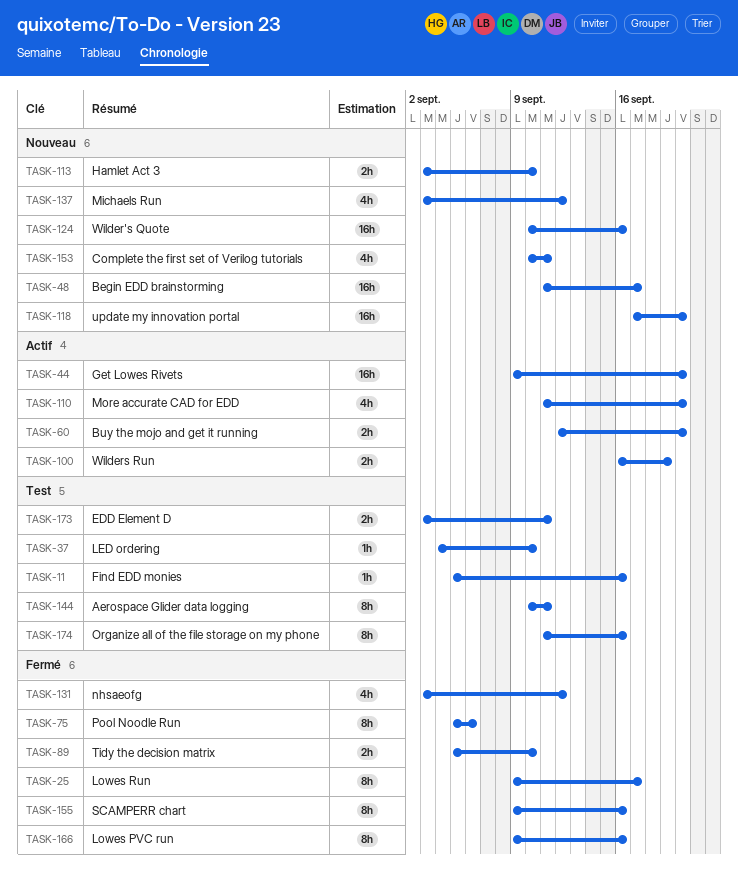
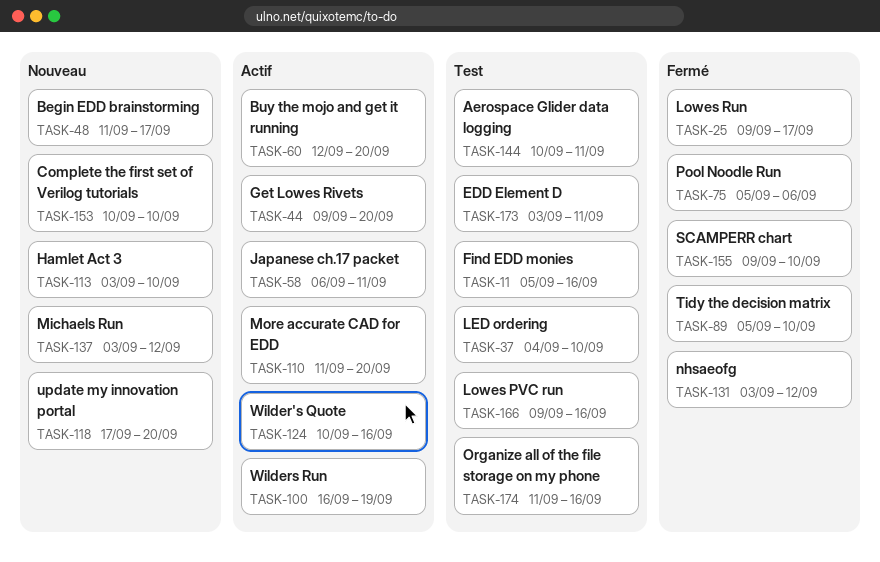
TASK-58: none -> present
TASK-124, status: Nouveau -> Actif
TASK-153, due: Sep 11 -> Sep 10
TASK-155, due: Sep 16 -> Sep 10
TASK-166, status: Fermé -> Test

